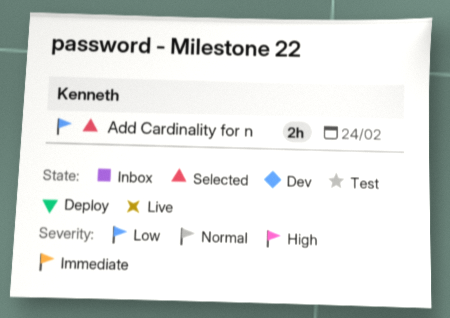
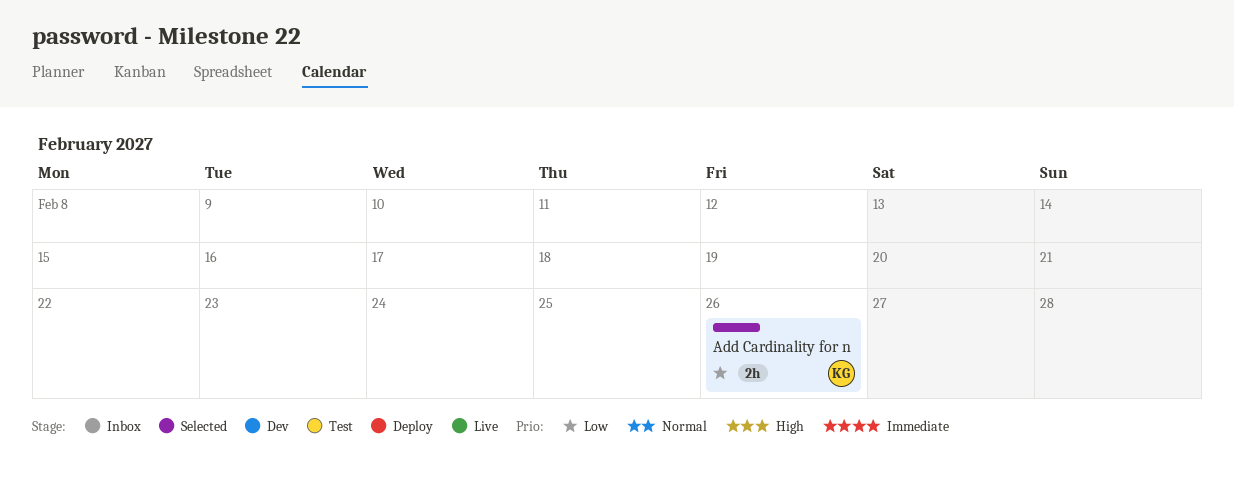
Add Cardinality for n, due: Feb 24 -> Feb 26

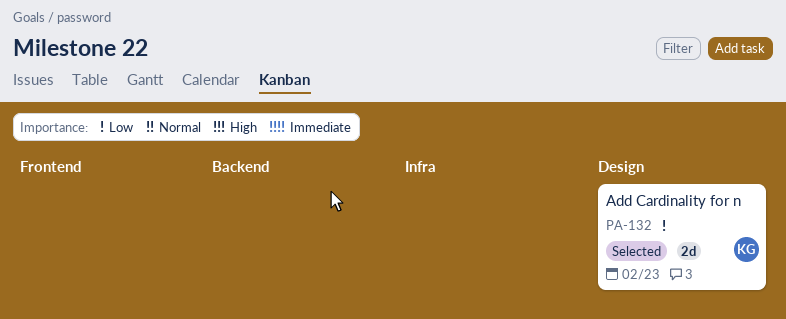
Add Cardinality for n, estimate: 2h -> 2d
Add Cardinality for n, due: Feb 26 -> Feb 23

